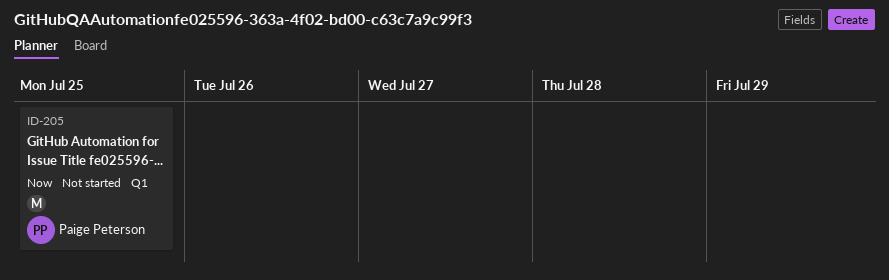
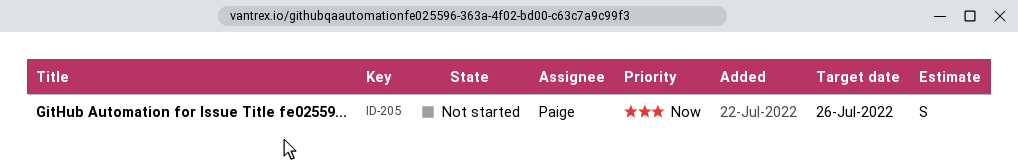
ID-205, estimate: M -> S
ID-205, due: Jul 25 -> Jul 26

